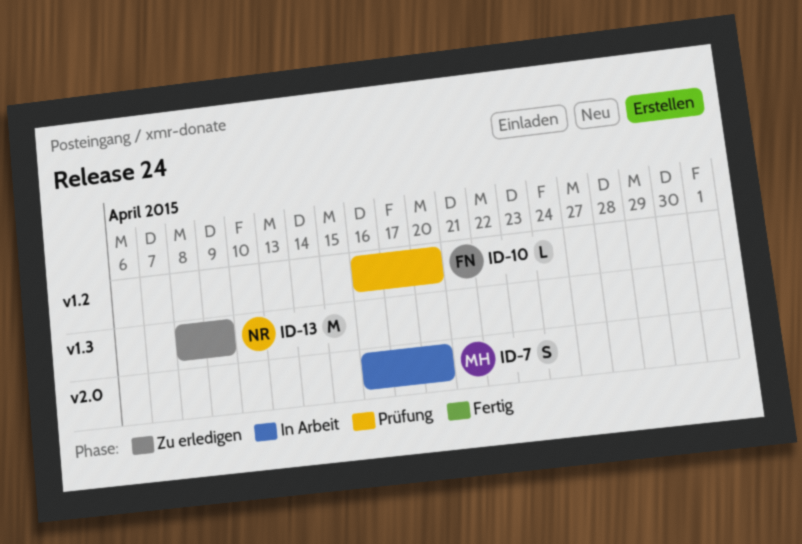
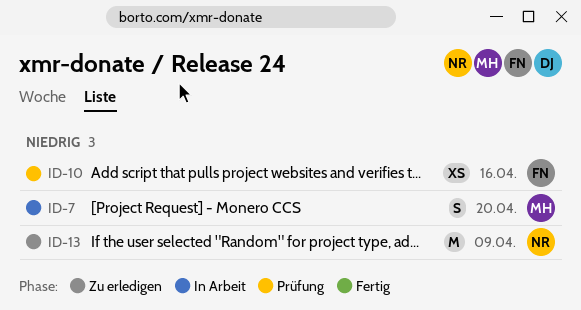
ID-10, estimate: L -> XS
ID-10, due: Apr 20 -> Apr 16

